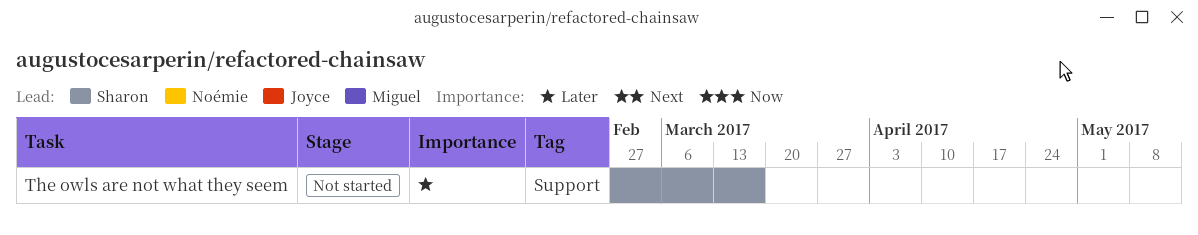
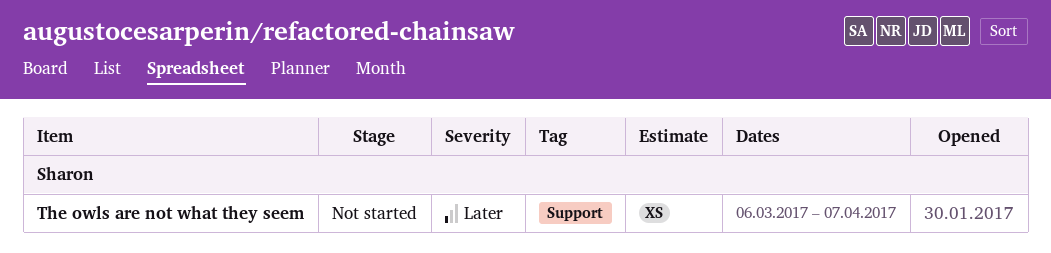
The owls are not what they seem, start: Feb 27 -> Mar 6
The owls are not what they seem, due: Mar 17 -> Apr 7

